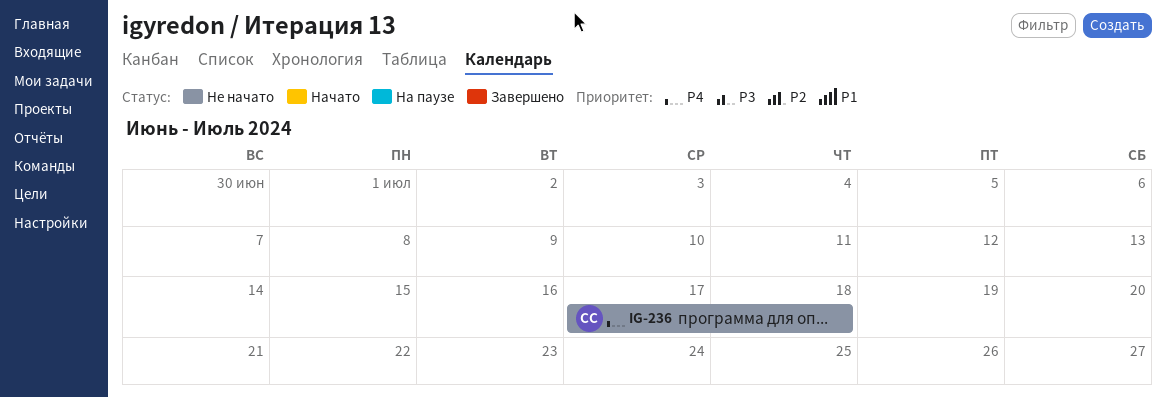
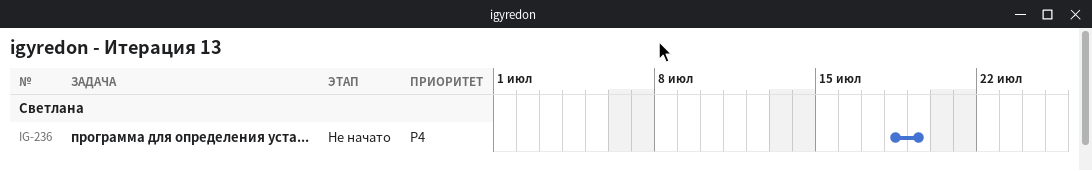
IG-236, start: Jul 17 -> Jul 18
IG-236, due: Jul 18 -> Jul 19

